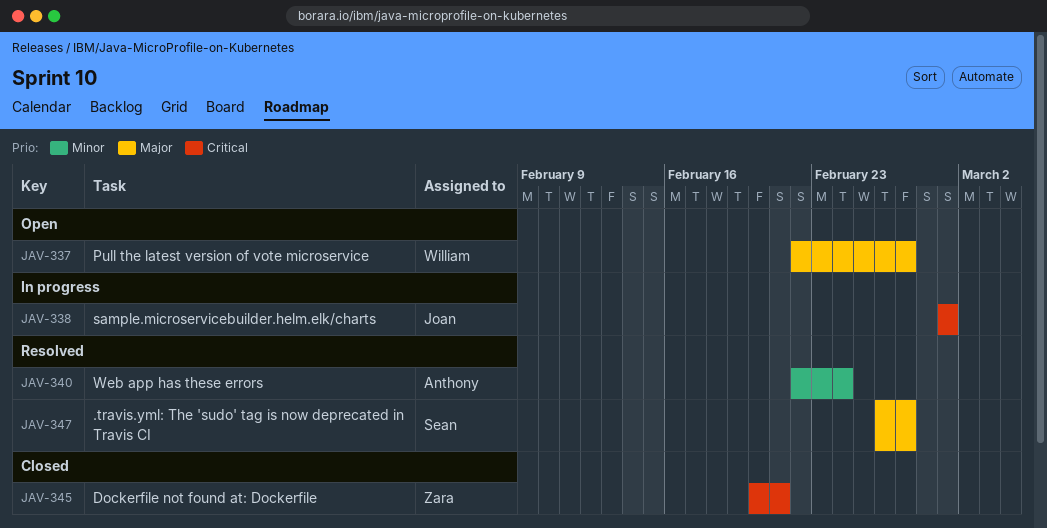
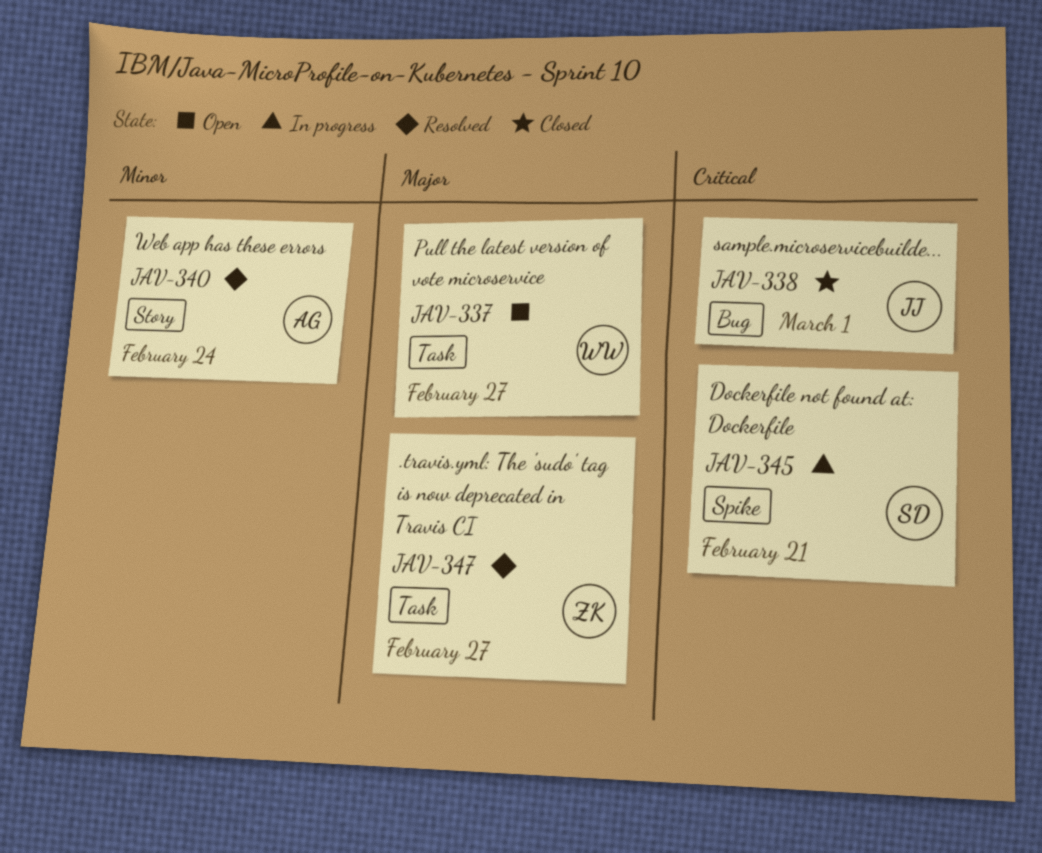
JAV-338, status: In progress -> Closed
JAV-345, status: Closed -> In progress
JAV-345, owner: Zara -> Sean
JAV-347, owner: Sean -> Zara

